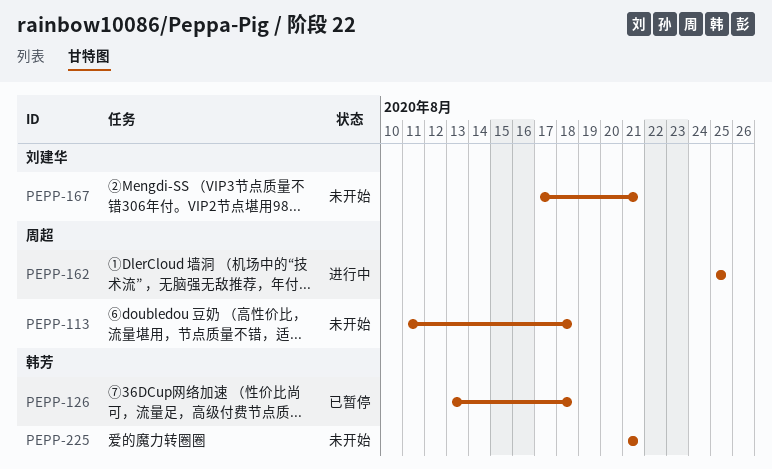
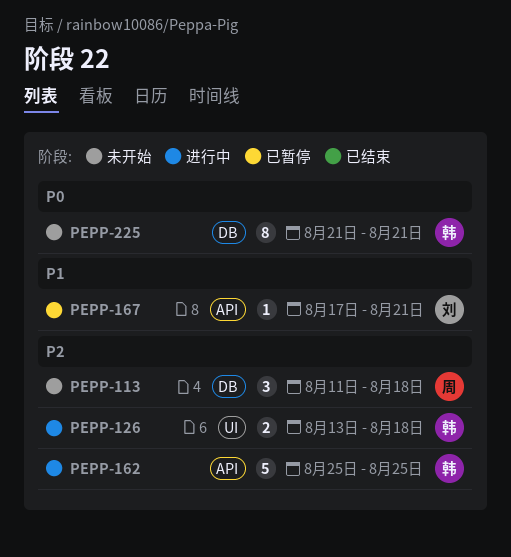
PEPP-126, status: 已暂停 -> 进行中
PEPP-162, owner: 周超 -> 韩芳
PEPP-167, status: 未开始 -> 已暂停

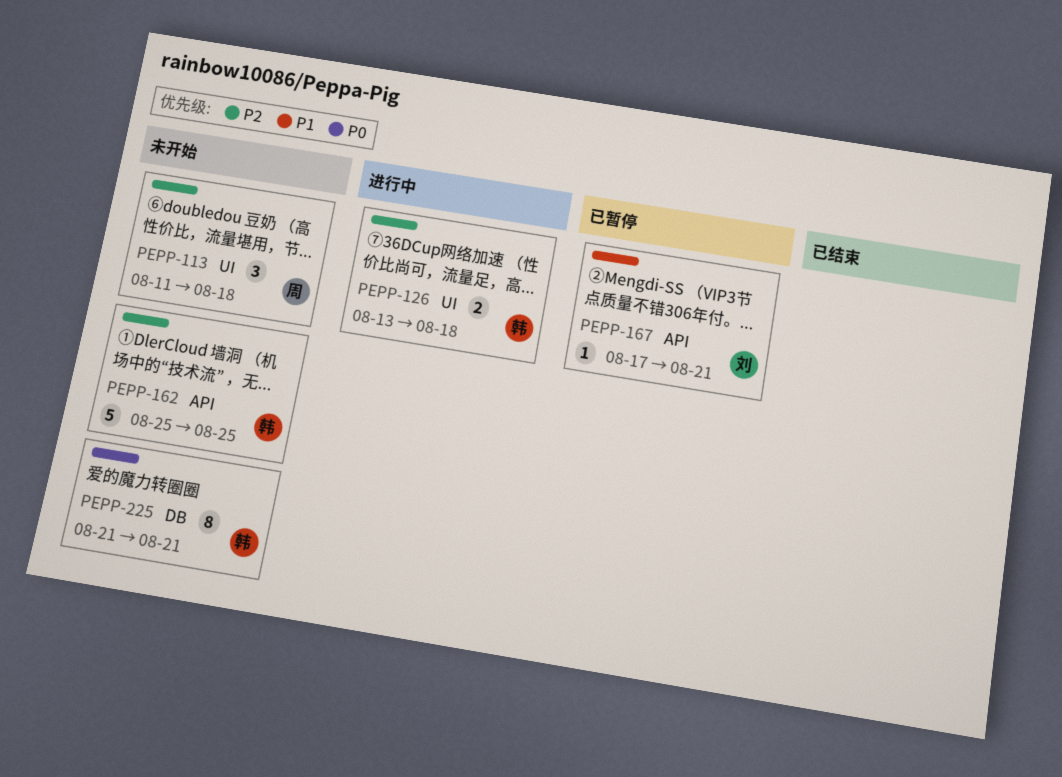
PEPP-113, label: DB -> UI
PEPP-162, status: 进行中 -> 未开始

